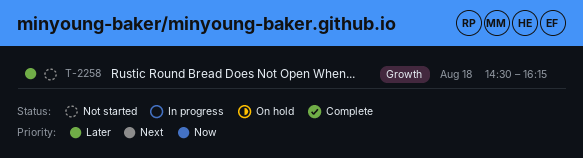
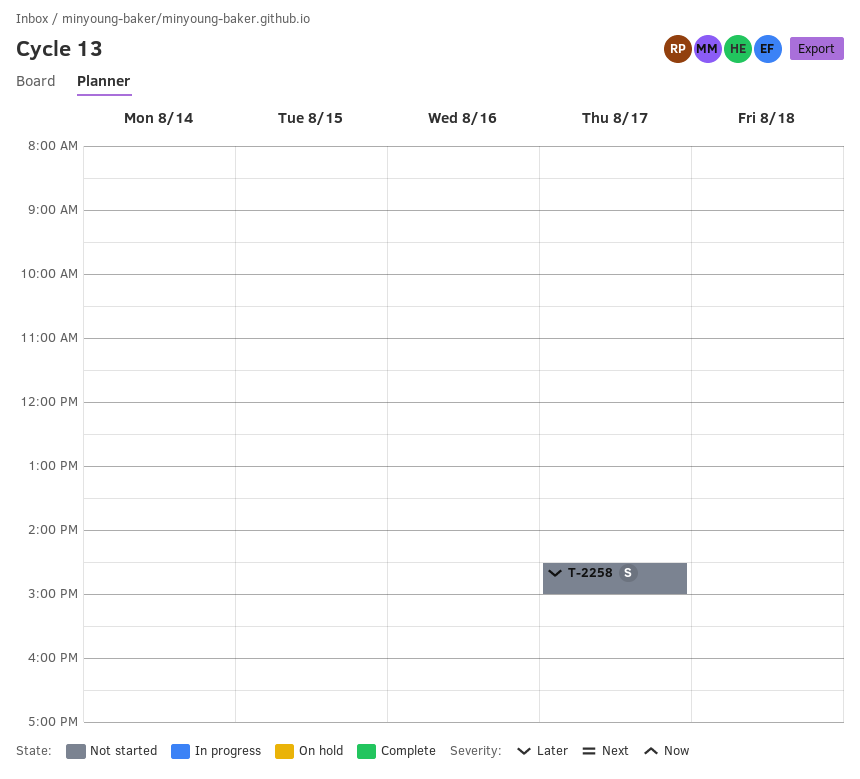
T-2258, day: Aug 18 -> Aug 17
T-2258, ends: 16:15 -> 15:00

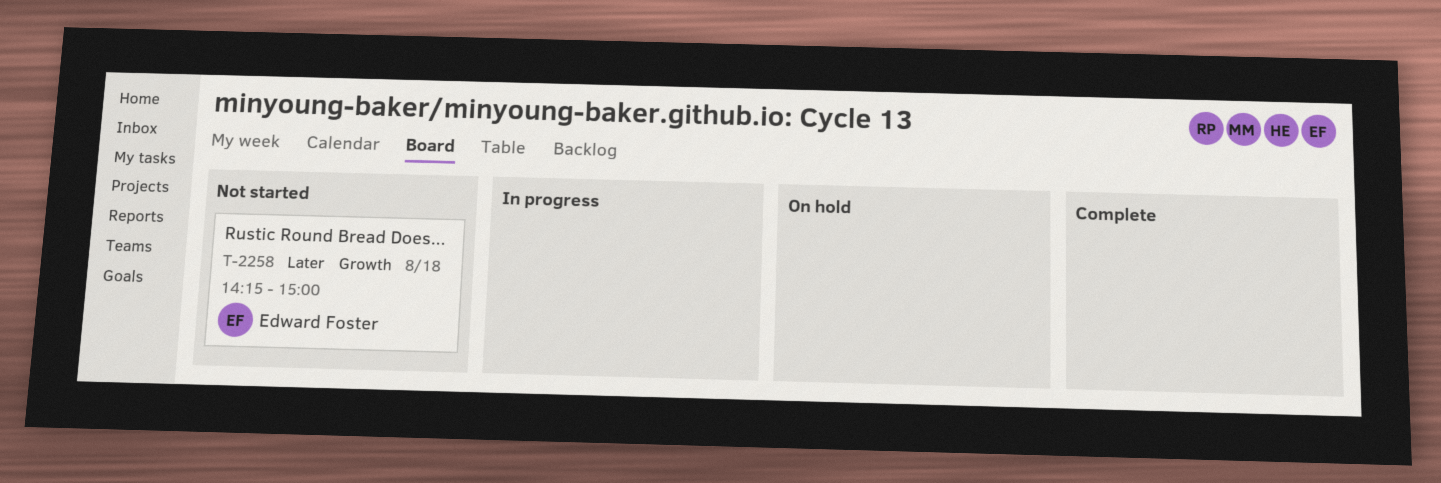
T-2258, day: Aug 17 -> Aug 18
T-2258, begins: 14:30 -> 14:15

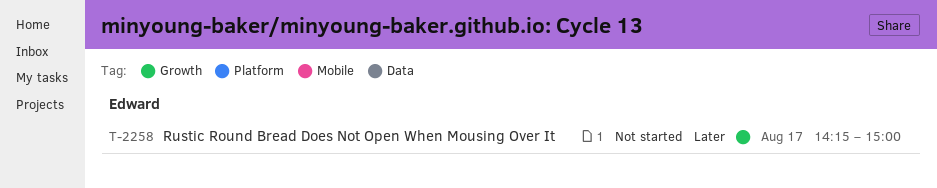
T-2258, day: Aug 18 -> Aug 17

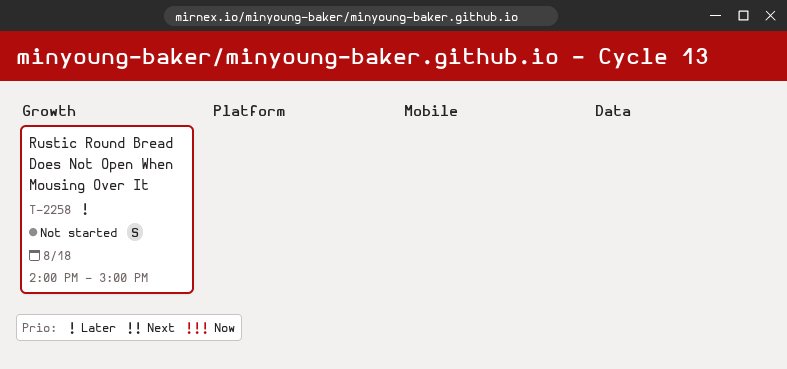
T-2258, day: Aug 17 -> Aug 18
T-2258, begins: 14:15 -> 14:00

